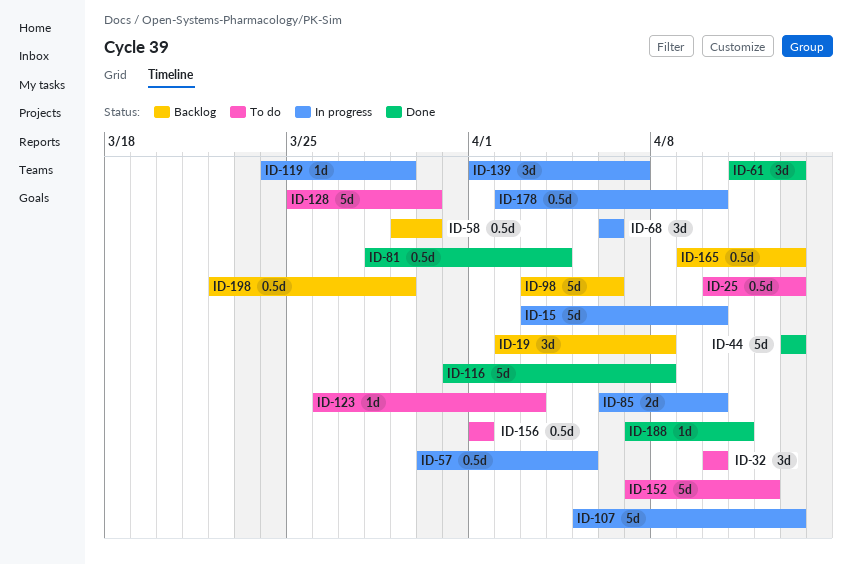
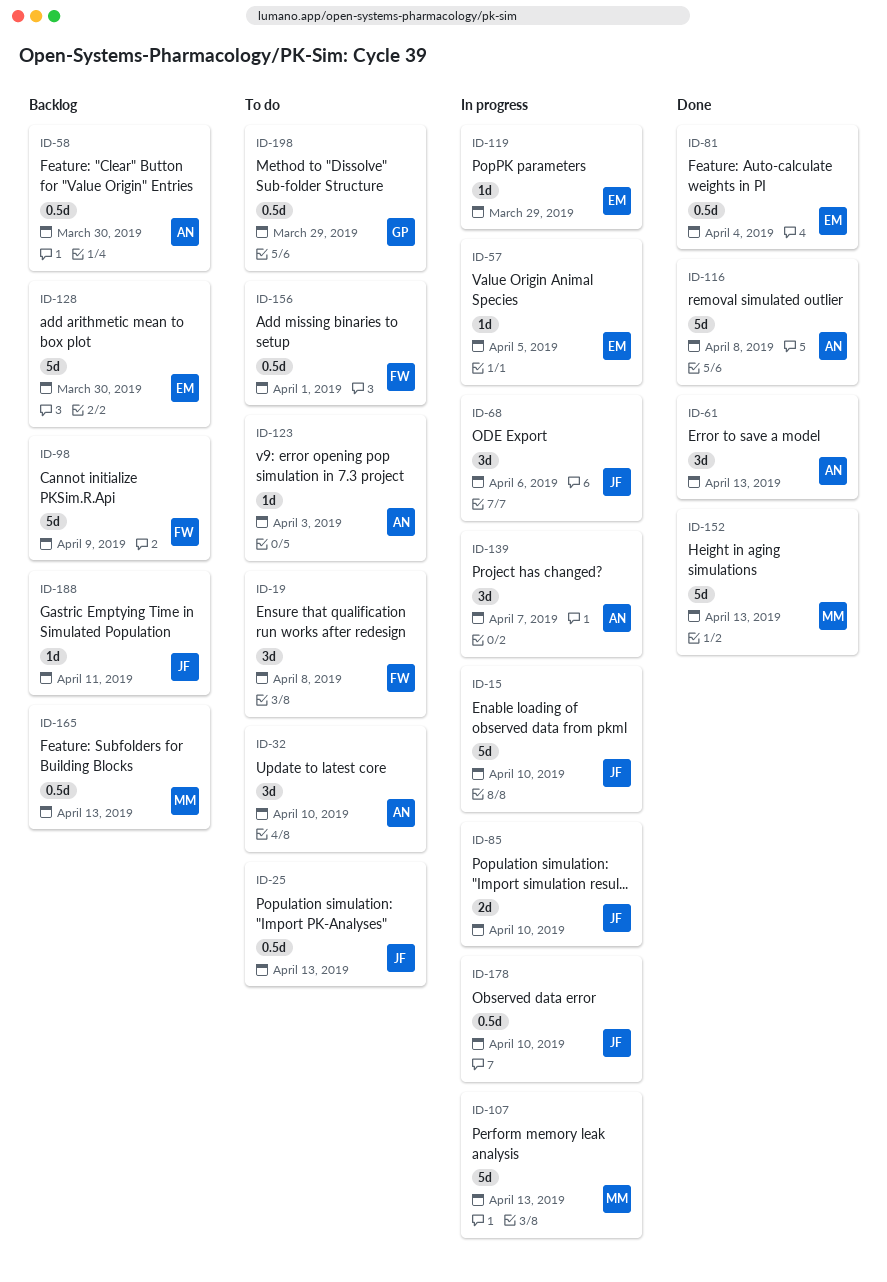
ID-19, status: Backlog -> To do
ID-44: present -> none
ID-57, estimate: 0.5d -> 1d
ID-98, due: Apr 6 -> Apr 9
ID-128, status: To do -> Backlog
ID-152, status: To do -> Done
ID-152, due: Apr 12 -> Apr 13
ID-188, status: Done -> Backlog
ID-198, status: Backlog -> To do

